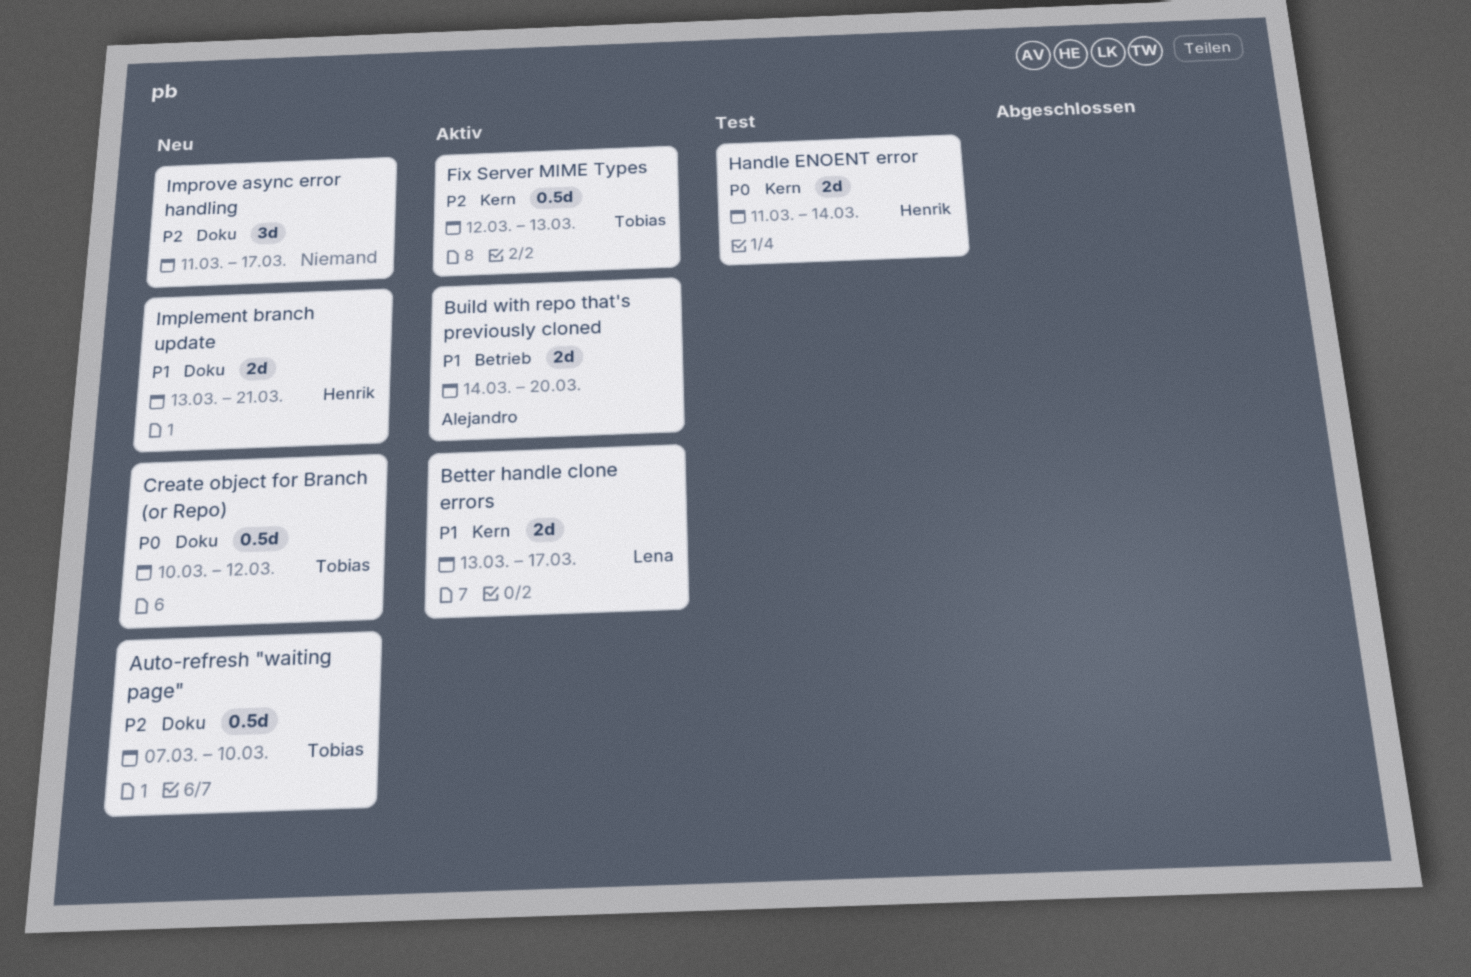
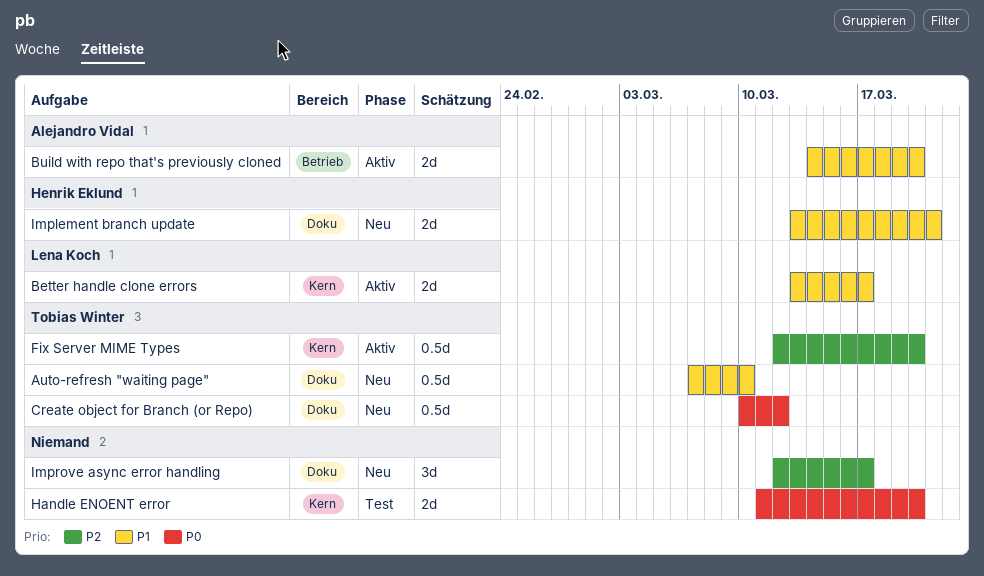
Auto-refresh "waiting page", priority: P2 -> P1
Fix Server MIME Types, due: Mar 13 -> Mar 20
Handle ENOENT error, owner: Henrik Eklund -> none
Handle ENOENT error, due: Mar 14 -> Mar 20
Improve async error handling, start: Mar 11 -> Mar 12

